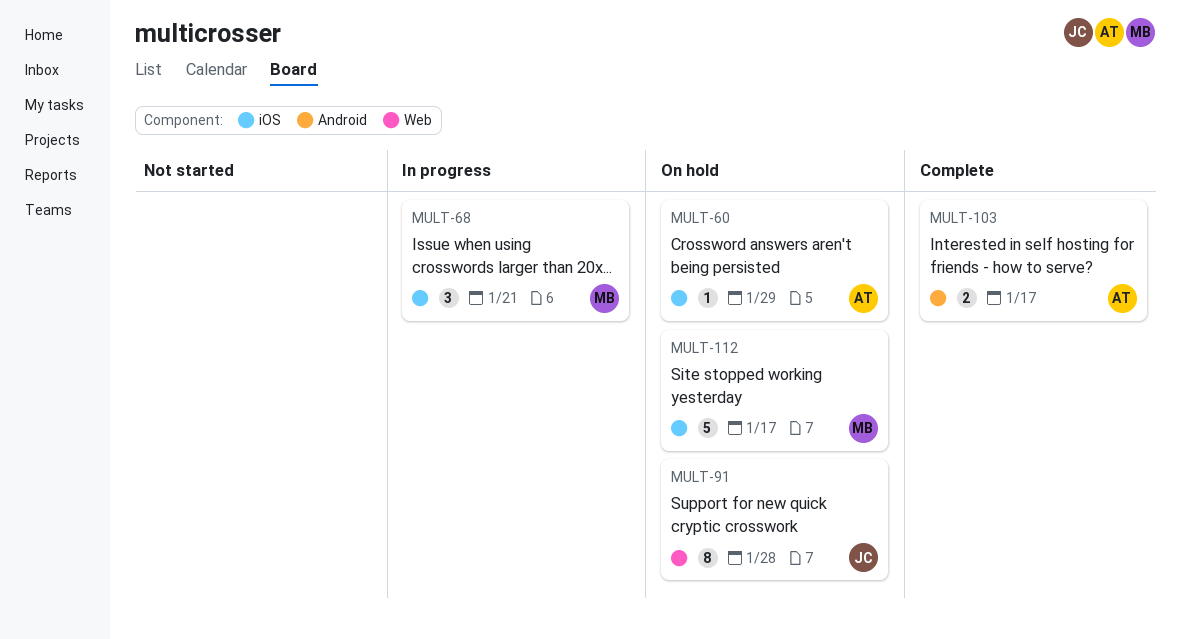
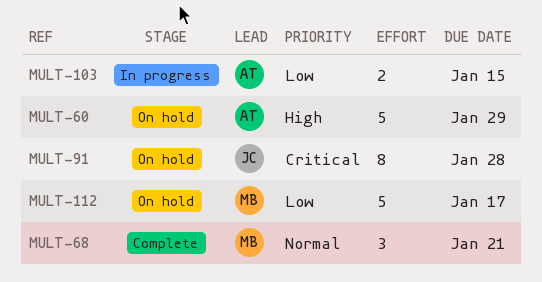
MULT-60, estimate: 1 -> 5
MULT-68, status: In progress -> Complete
MULT-103, status: Complete -> In progress
MULT-103, due: Jan 17 -> Jan 15

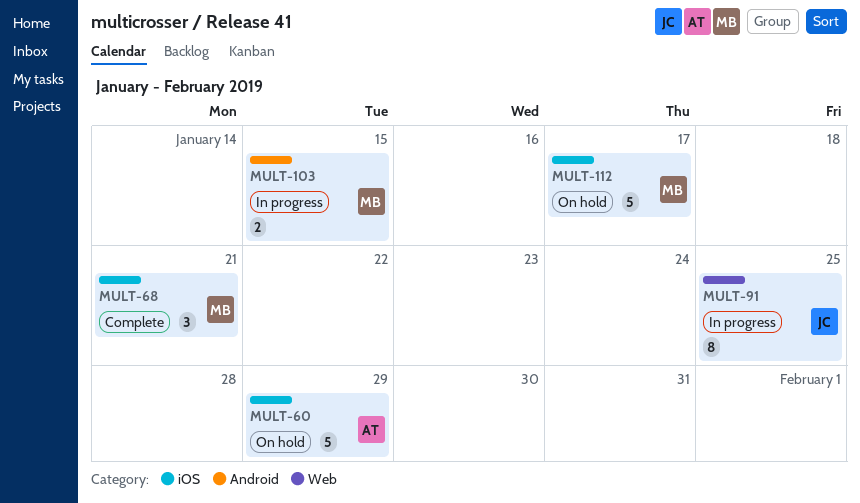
MULT-91, status: On hold -> In progress
MULT-91, due: Jan 28 -> Jan 25
MULT-103, owner: AT -> MB

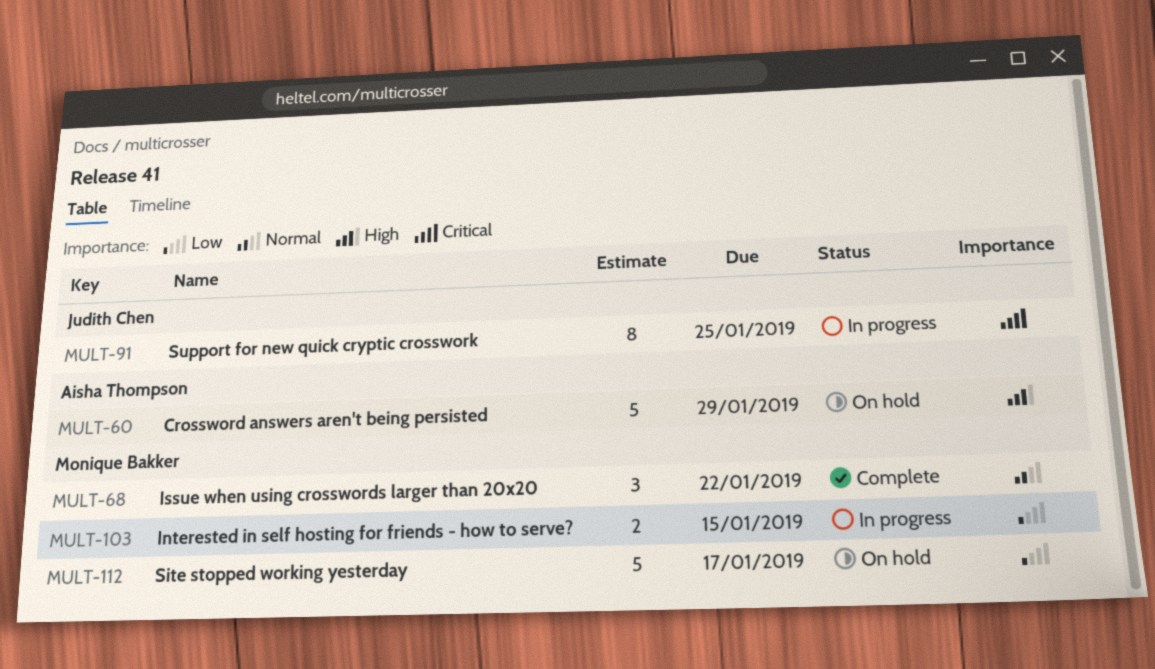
MULT-68, due: Jan 21 -> Jan 22

